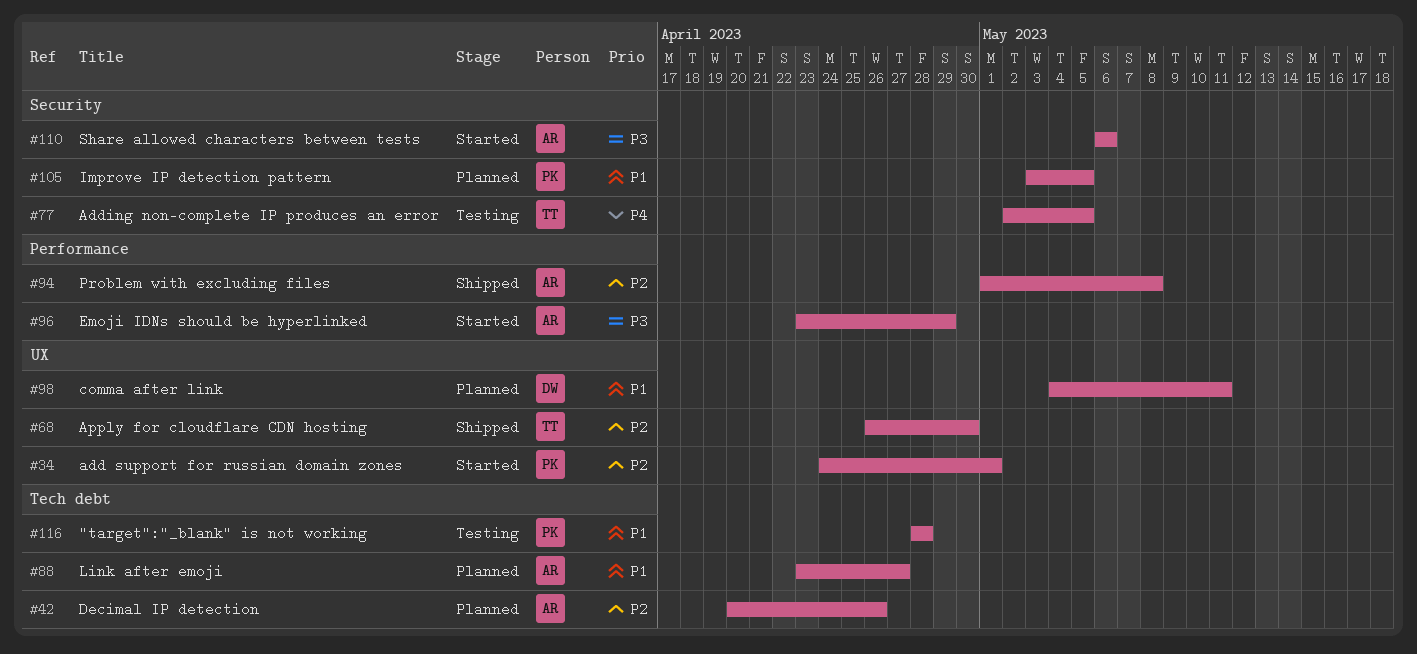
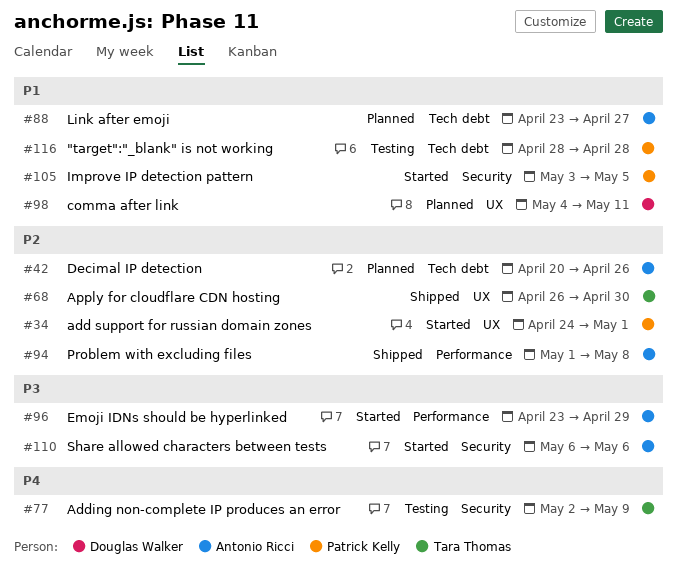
#77, due: May 5 -> May 9
#105, status: Planned -> Started

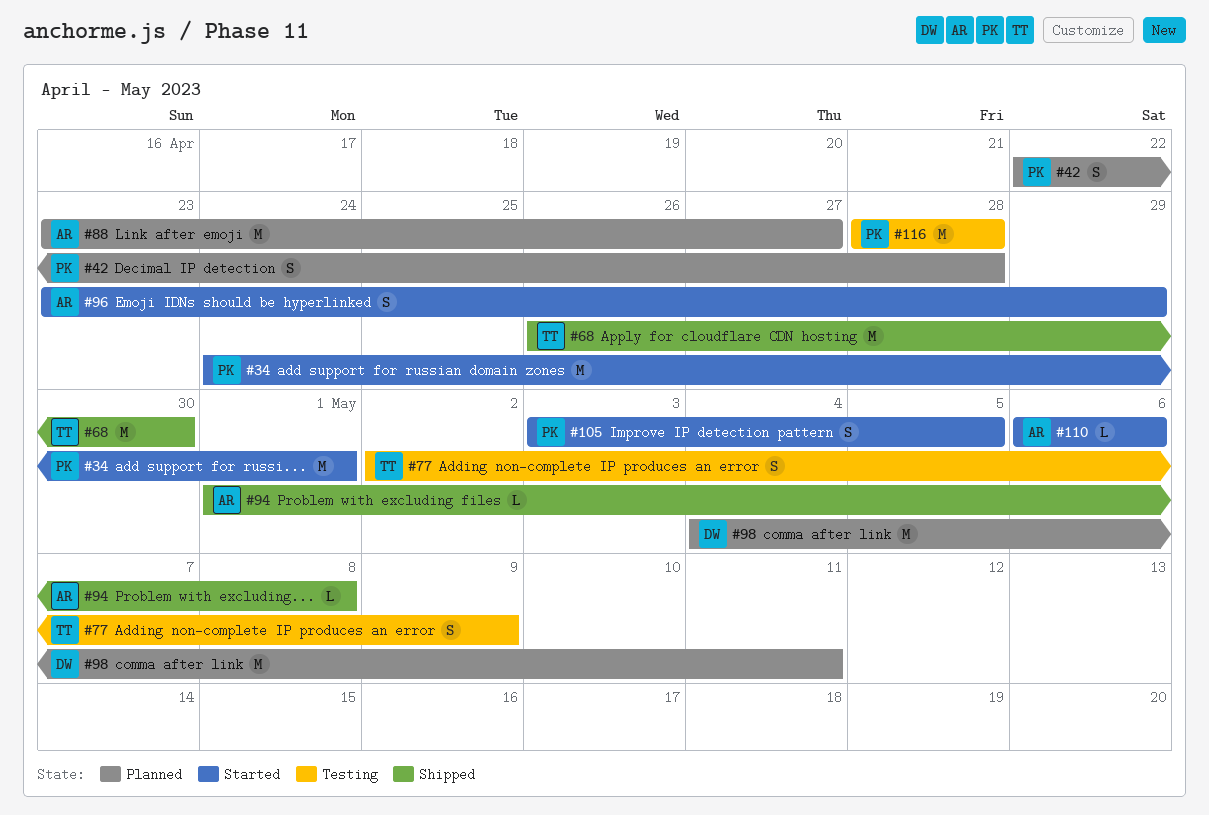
#42, owner: Antonio Ricci -> Patrick Kelly
#42, start: Apr 20 -> Apr 22
#42, due: Apr 26 -> Apr 28

